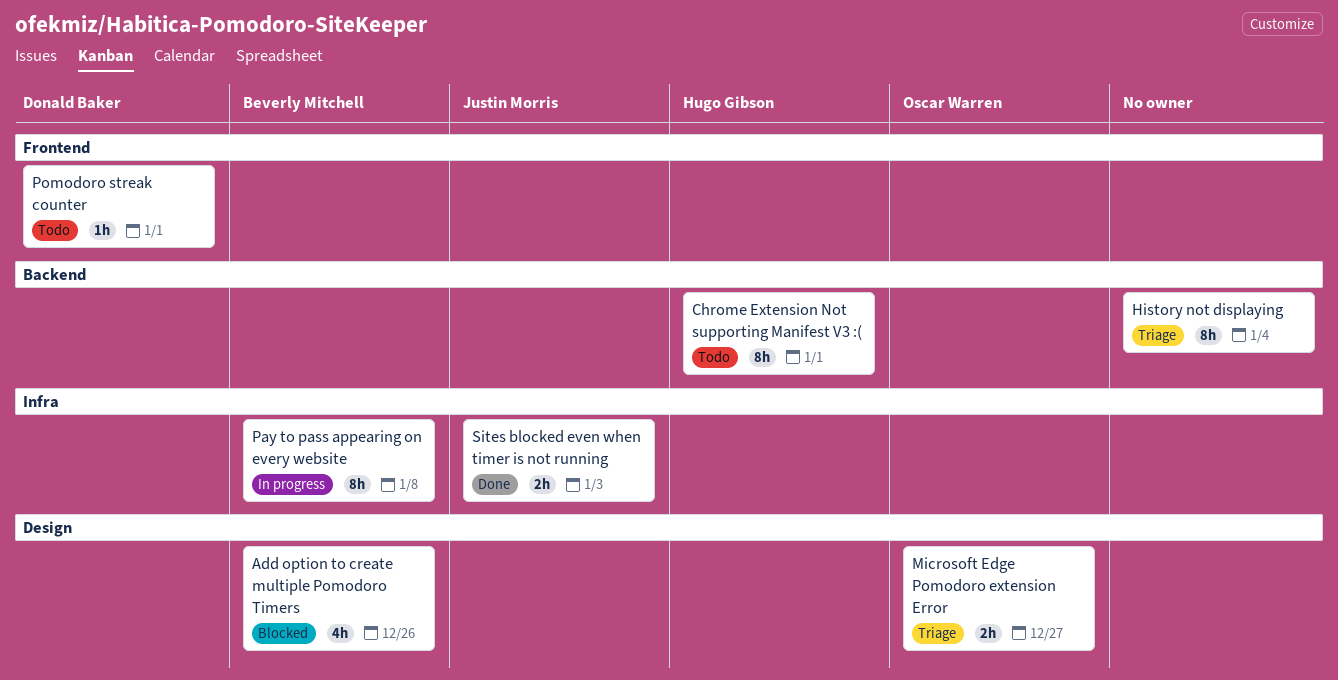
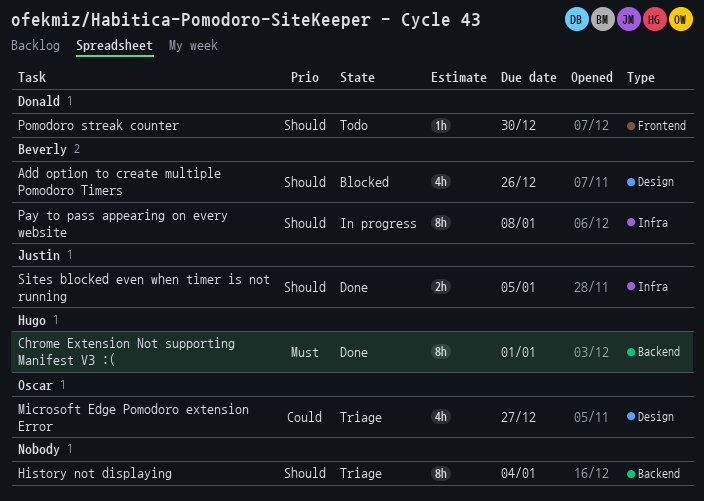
Chrome Extension Not supporting Manifest V3 :(, status: Todo -> Done
Microsoft Edge Pomodoro extension Error, estimate: 2h -> 4h
Pomodoro streak counter, due: Jan 1 -> Dec 30
Sites blocked even when timer is not running, due: Jan 3 -> Jan 5

